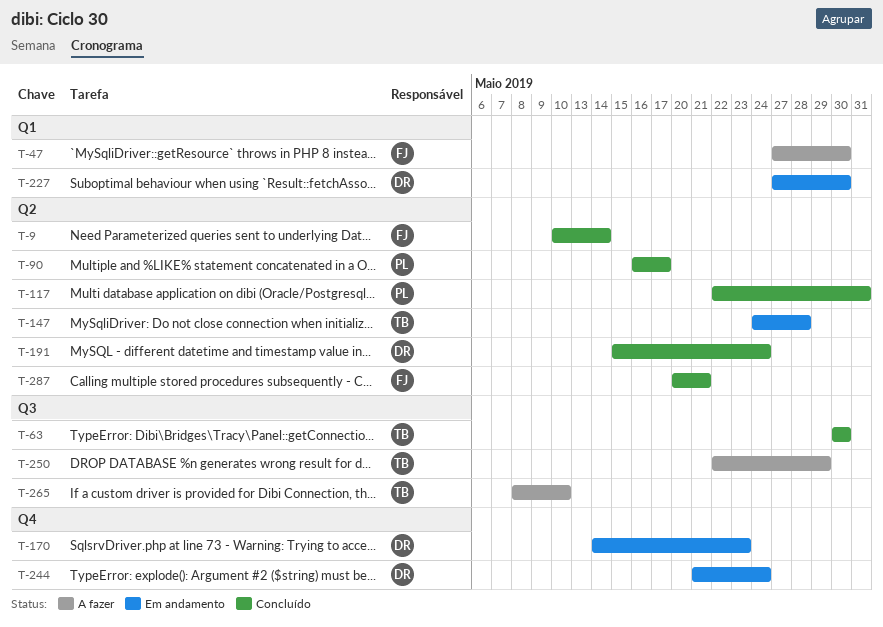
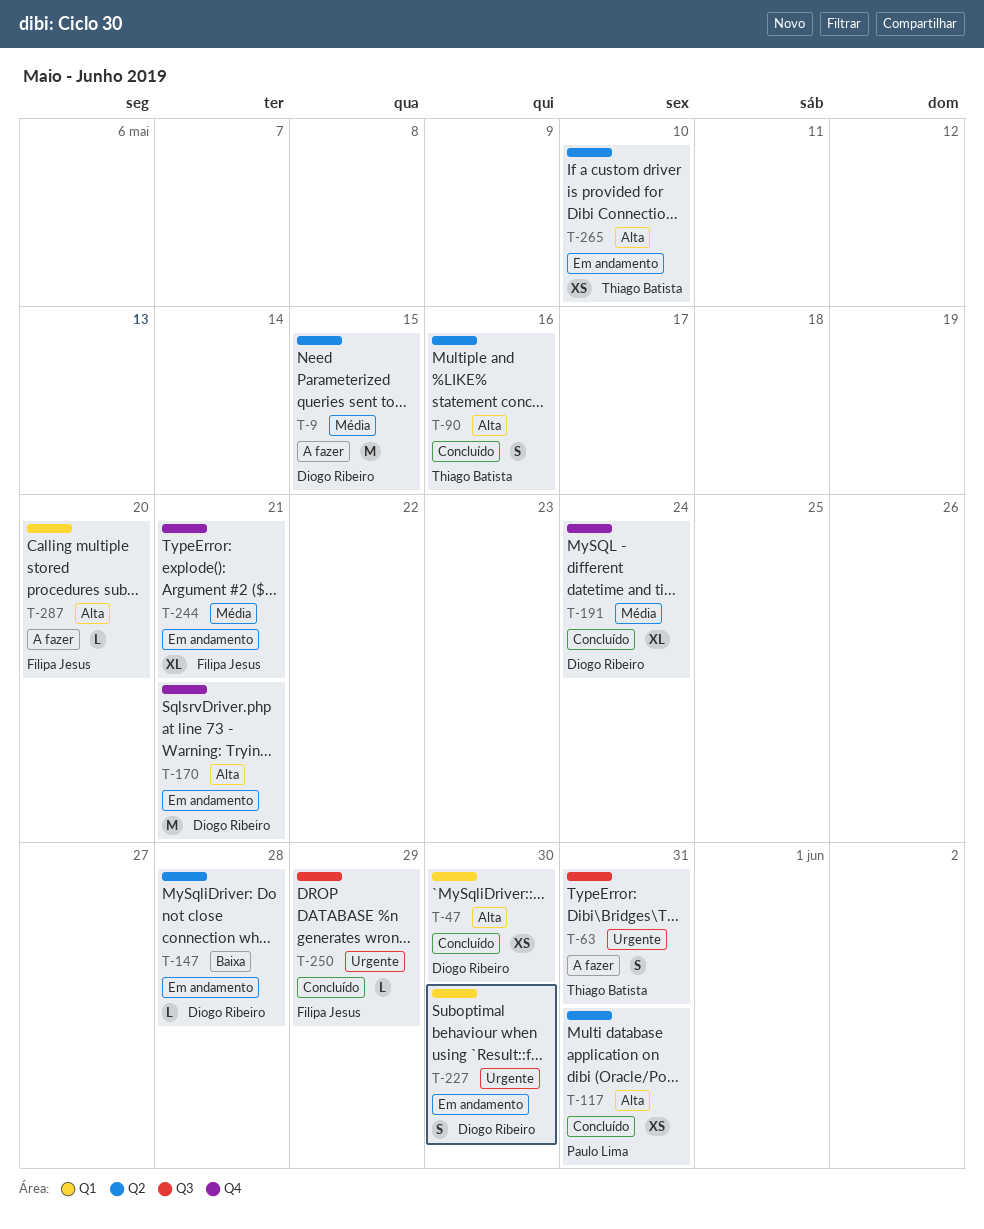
T-9, status: Concluído -> A fazer
T-9, owner: Filipa Jesus -> Diogo Ribeiro
T-9, due: May 14 -> May 15
T-47, status: A fazer -> Concluído
T-47, owner: Filipa Jesus -> Diogo Ribeiro
T-63, status: Concluído -> A fazer
T-63, due: May 30 -> May 31
T-90, owner: Paulo Lima -> Thiago Batista
T-90, due: May 17 -> May 16
T-147, owner: Thiago Batista -> Diogo Ribeiro
T-170, due: May 23 -> May 21
T-191, label: Q2 -> Q4
T-244, owner: Diogo Ribeiro -> Filipa Jesus
T-244, due: May 24 -> May 21
T-250, status: A fazer -> Concluído
T-250, owner: Thiago Batista -> Filipa Jesus
T-265, status: A fazer -> Em andamento
T-265, label: Q3 -> Q2
T-287, status: Concluído -> A fazer
T-287, label: Q2 -> Q1
T-287, due: May 21 -> May 20

